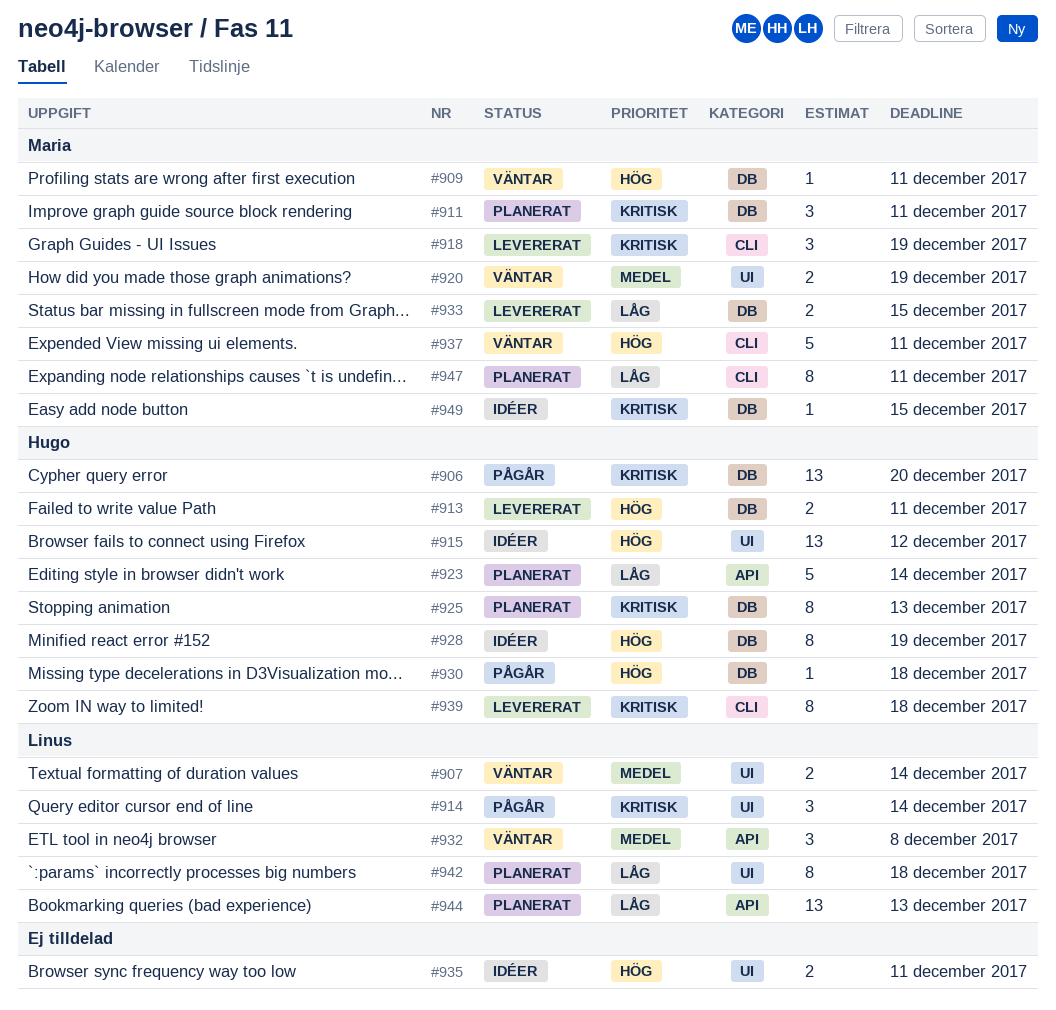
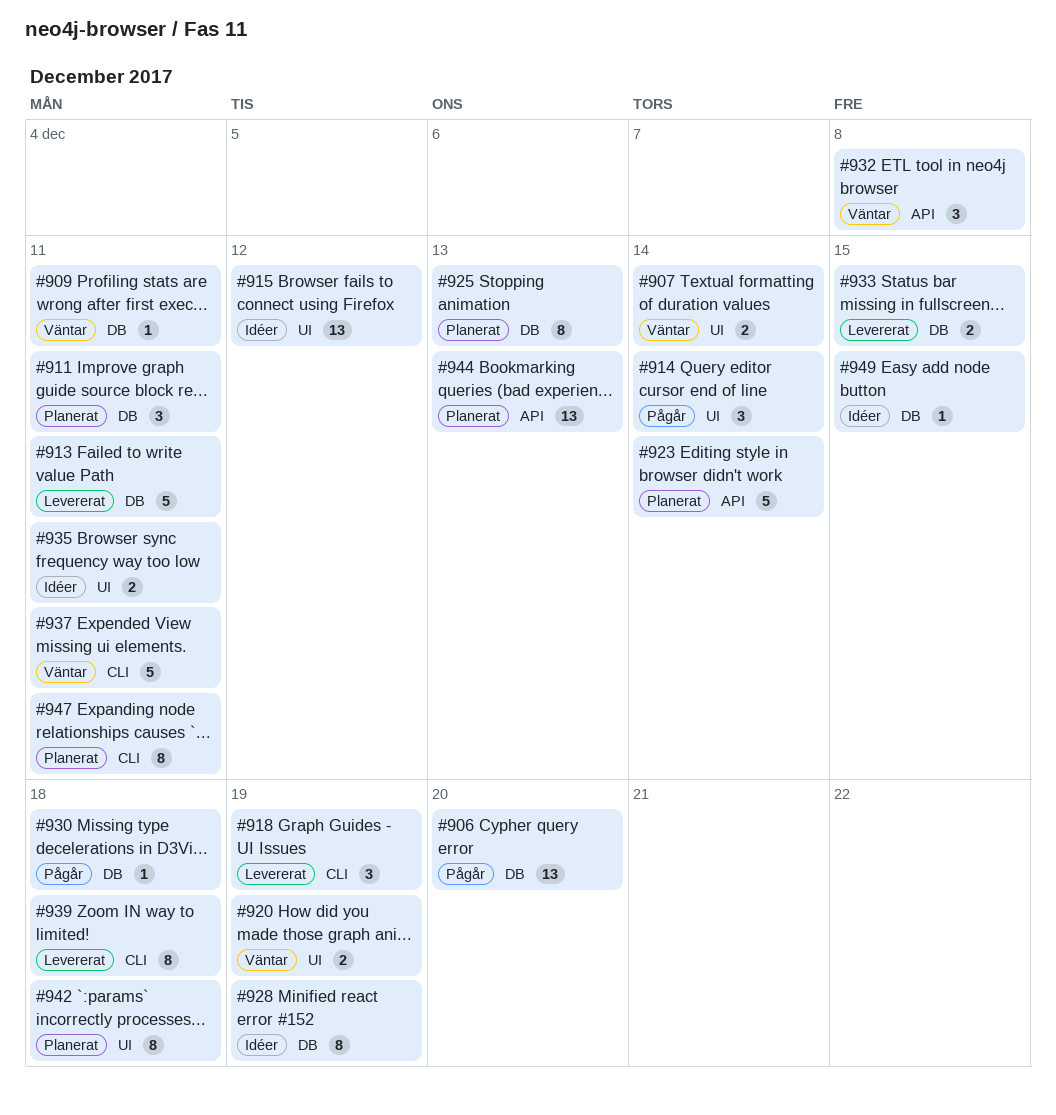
#913, estimate: 2 -> 5

